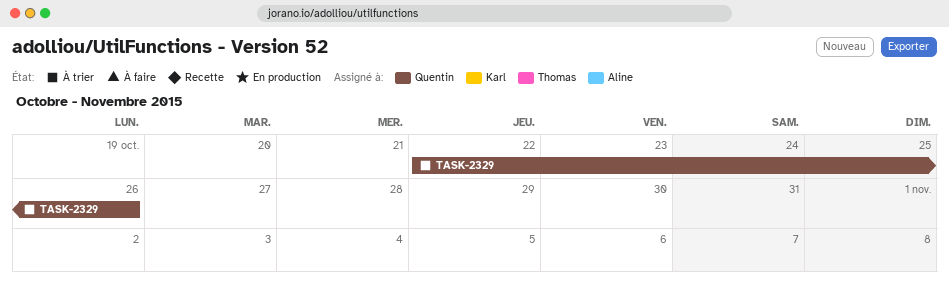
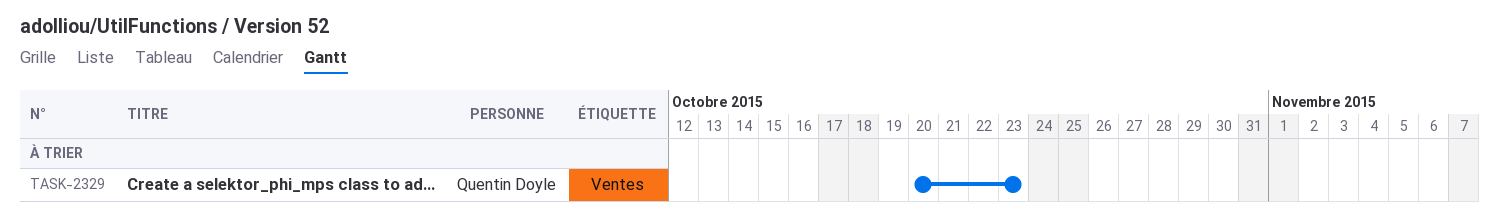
TASK-2329, start: Oct 22 -> Oct 20
TASK-2329, due: Oct 26 -> Oct 23

